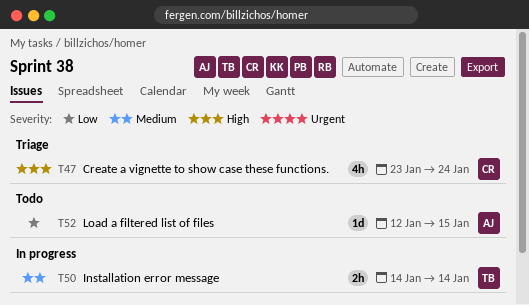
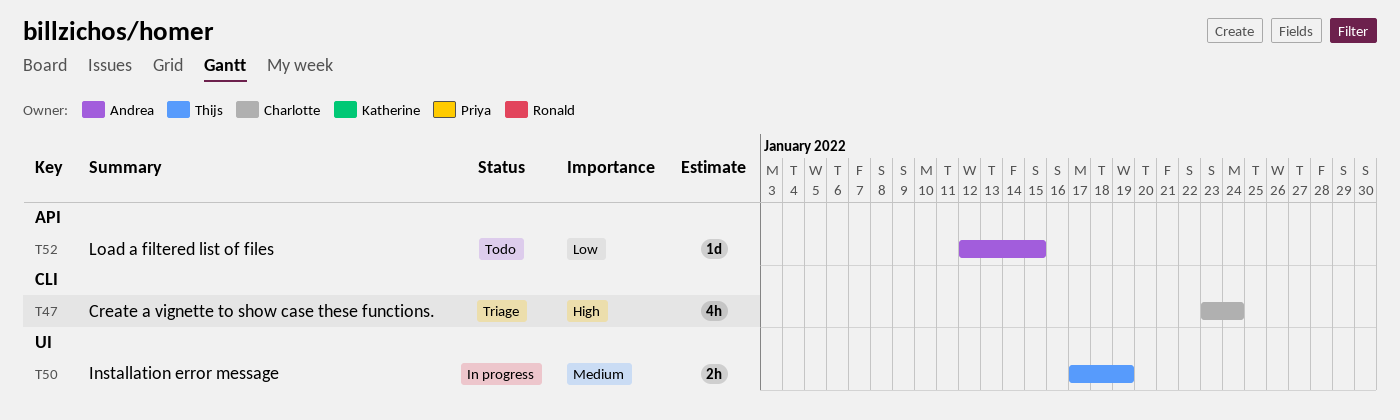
T50, start: Jan 14 -> Jan 17
T50, due: Jan 14 -> Jan 19

